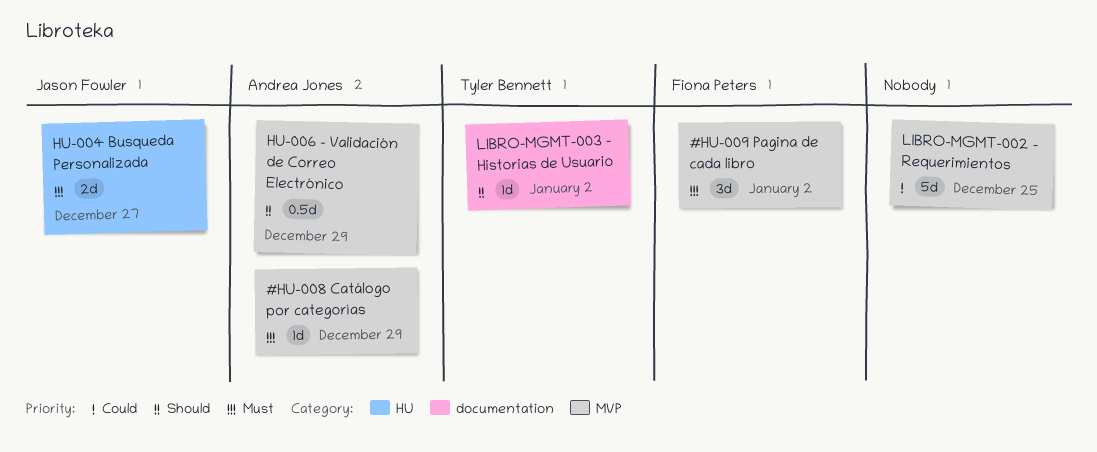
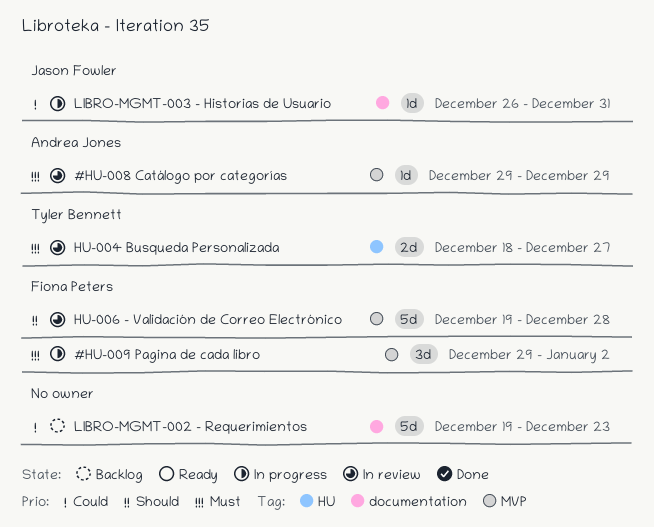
HU-004 Busqueda Personalizada, owner: Jason Fowler -> Tyler Bennett
HU-006 - Validación de Correo Electrónico, owner: Andrea Jones -> Fiona Peters
HU-006 - Validación de Correo Electrónico, estimate: 0.5d -> 5d
HU-006 - Validación de Correo Electrónico, due: Dec 29 -> Dec 28
LIBRO-MGMT-002 - Requerimientos, label: MVP -> documentation
LIBRO-MGMT-002 - Requerimientos, due: Dec 25 -> Dec 23
LIBRO-MGMT-003 - Historias de Usuario, owner: Tyler Bennett -> Jason Fowler
LIBRO-MGMT-003 - Historias de Usuario, priority: Should -> Could
LIBRO-MGMT-003 - Historias de Usuario, due: Jan 2 -> Dec 31

